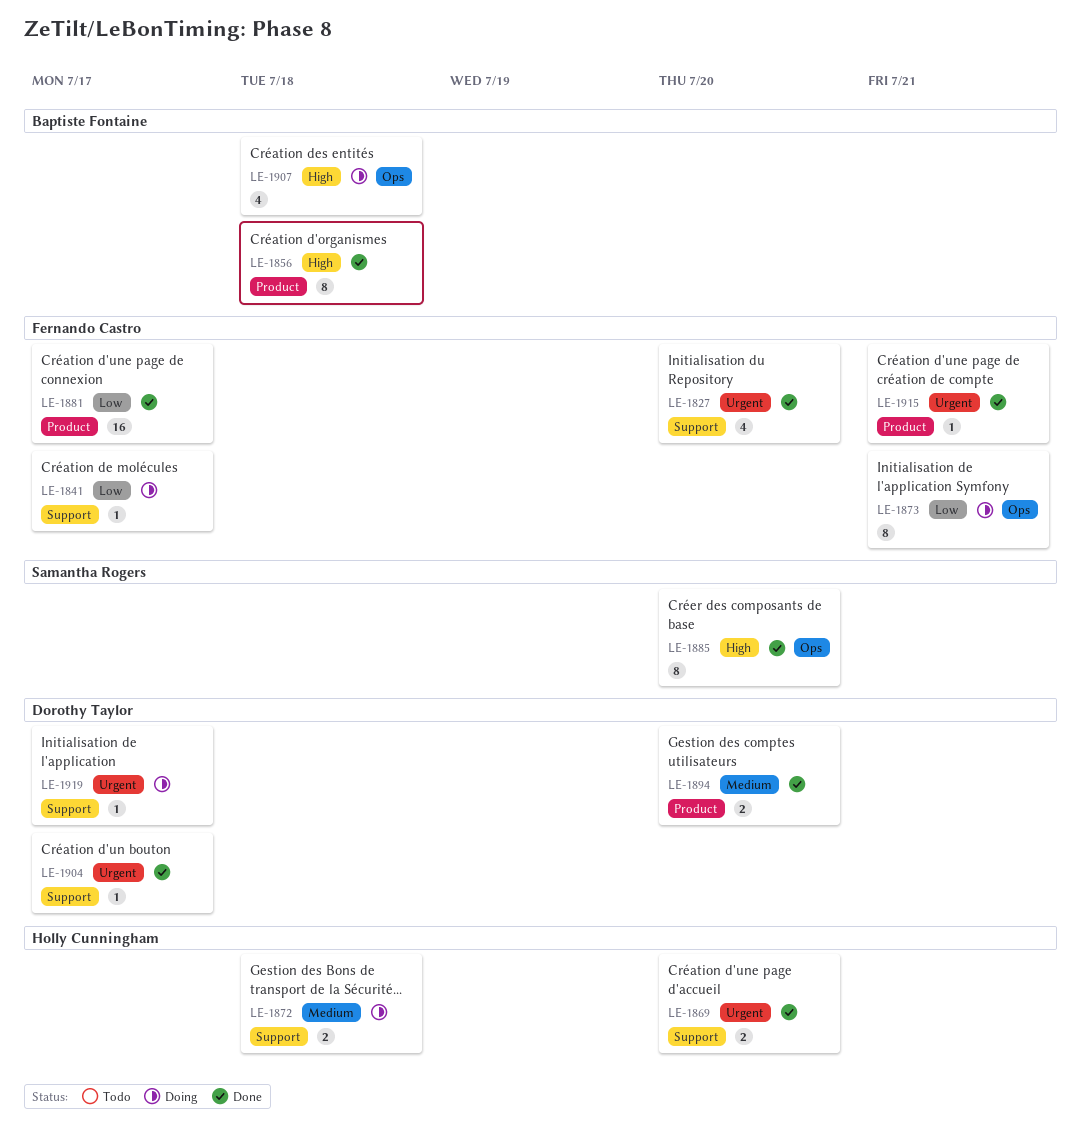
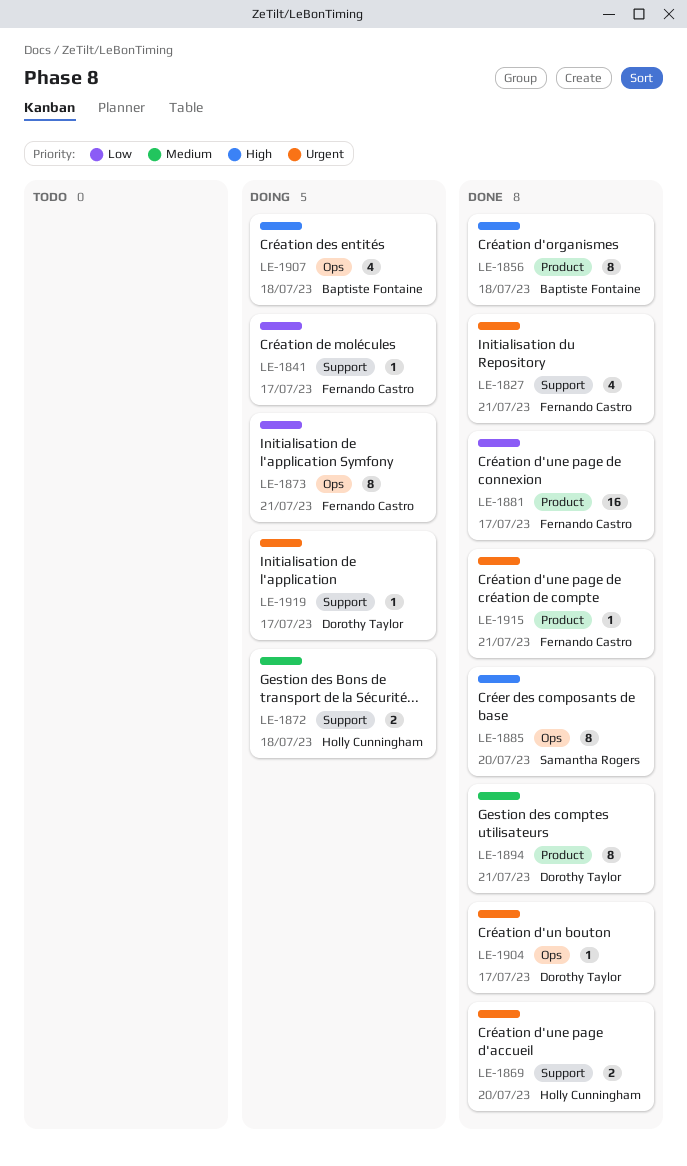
LE-1827, due: Jul 20 -> Jul 21
LE-1894, estimate: 2 -> 8
LE-1894, due: Jul 20 -> Jul 21
LE-1904, label: Support -> Ops

